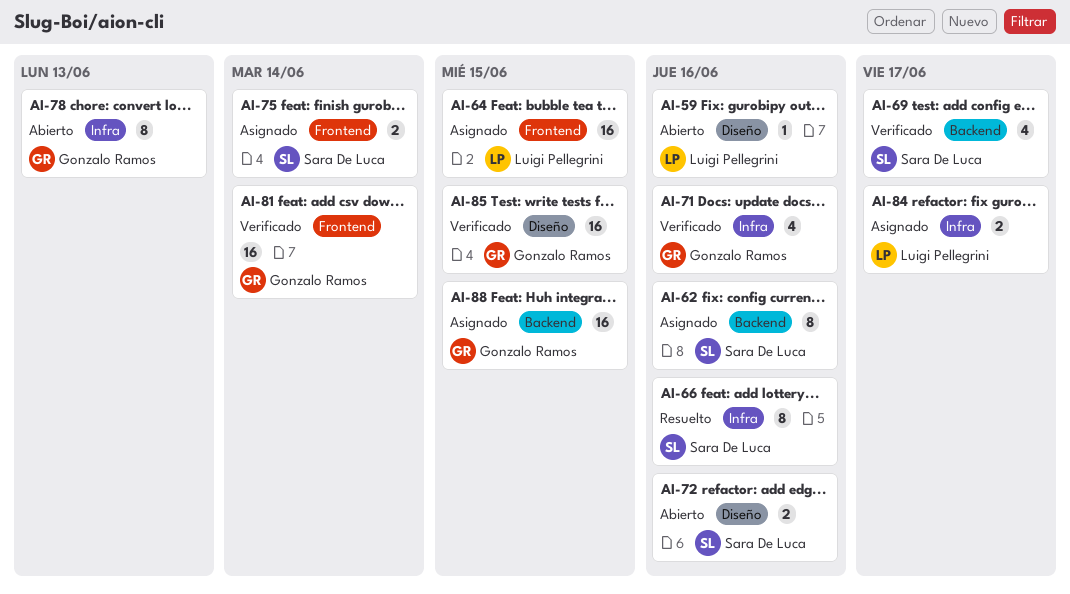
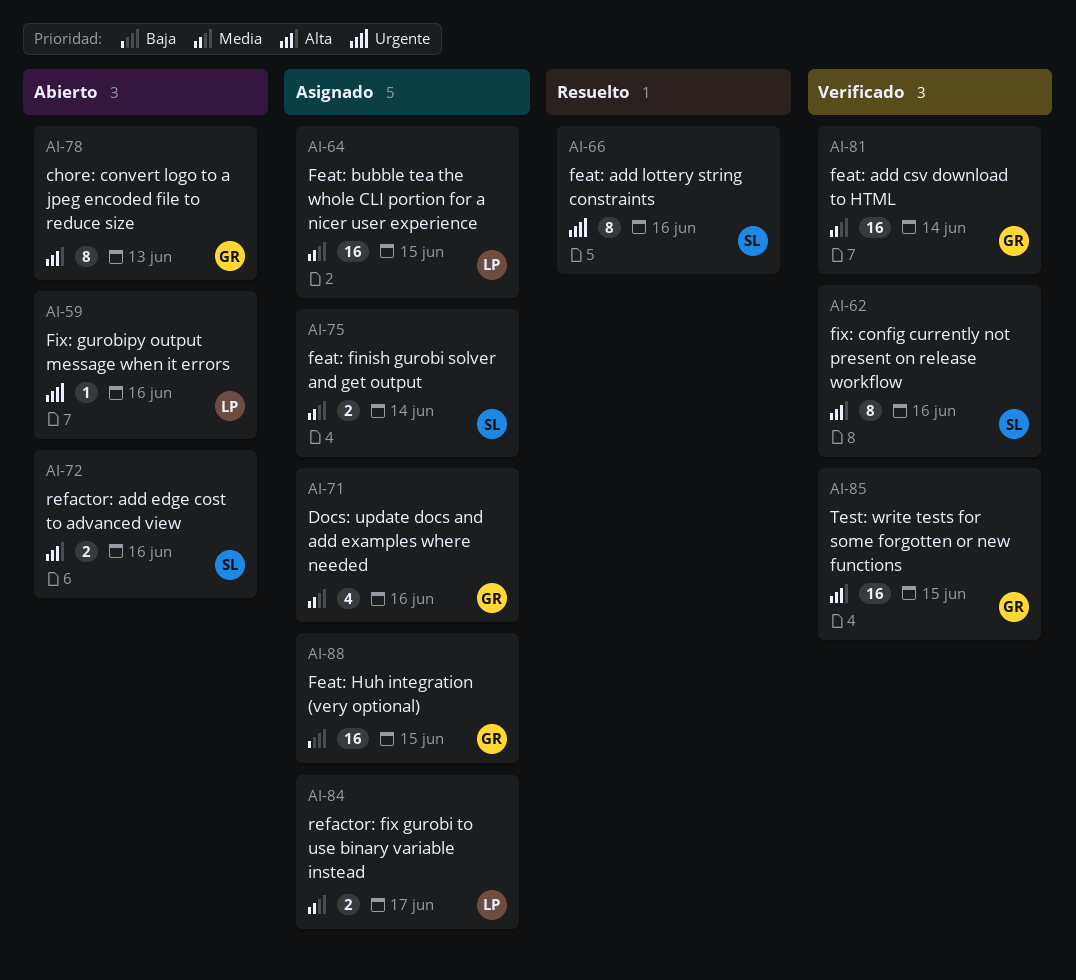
AI-62, status: Asignado -> Verificado
AI-69: present -> none
AI-71, status: Verificado -> Asignado

